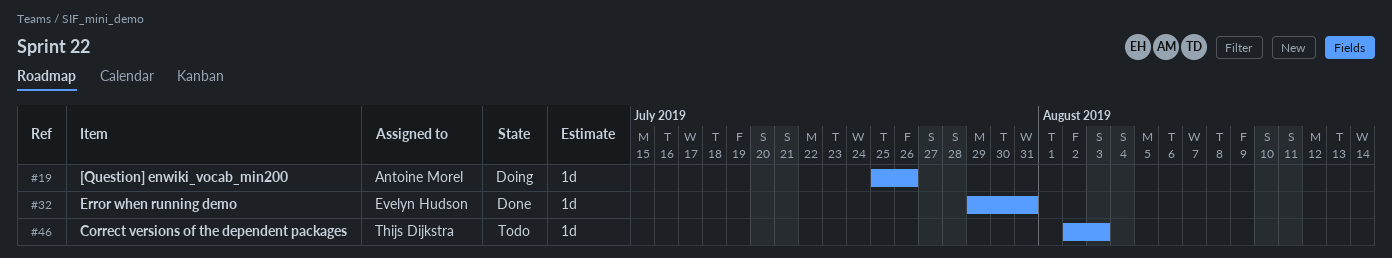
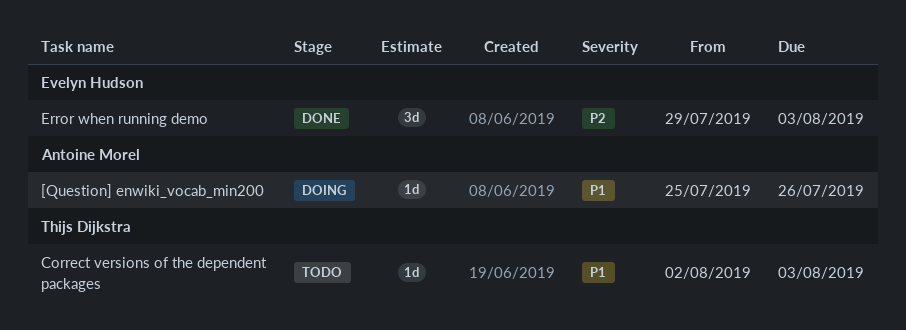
Error when running demo, estimate: 1d -> 3d
Error when running demo, due: Jul 31 -> Aug 3

